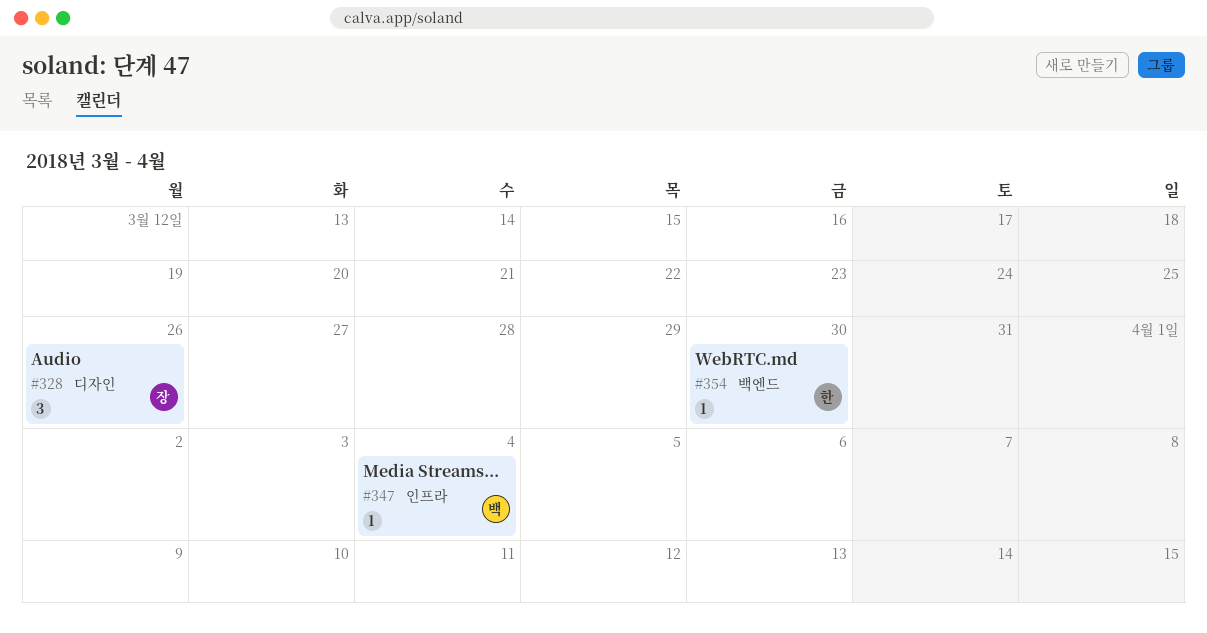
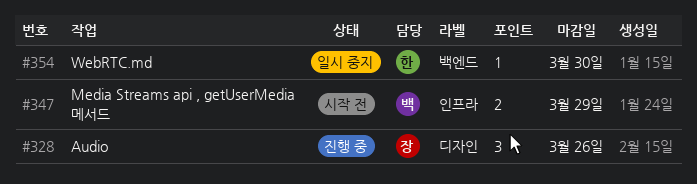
#347, estimate: 1 -> 2
#347, due: Apr 4 -> Mar 29

